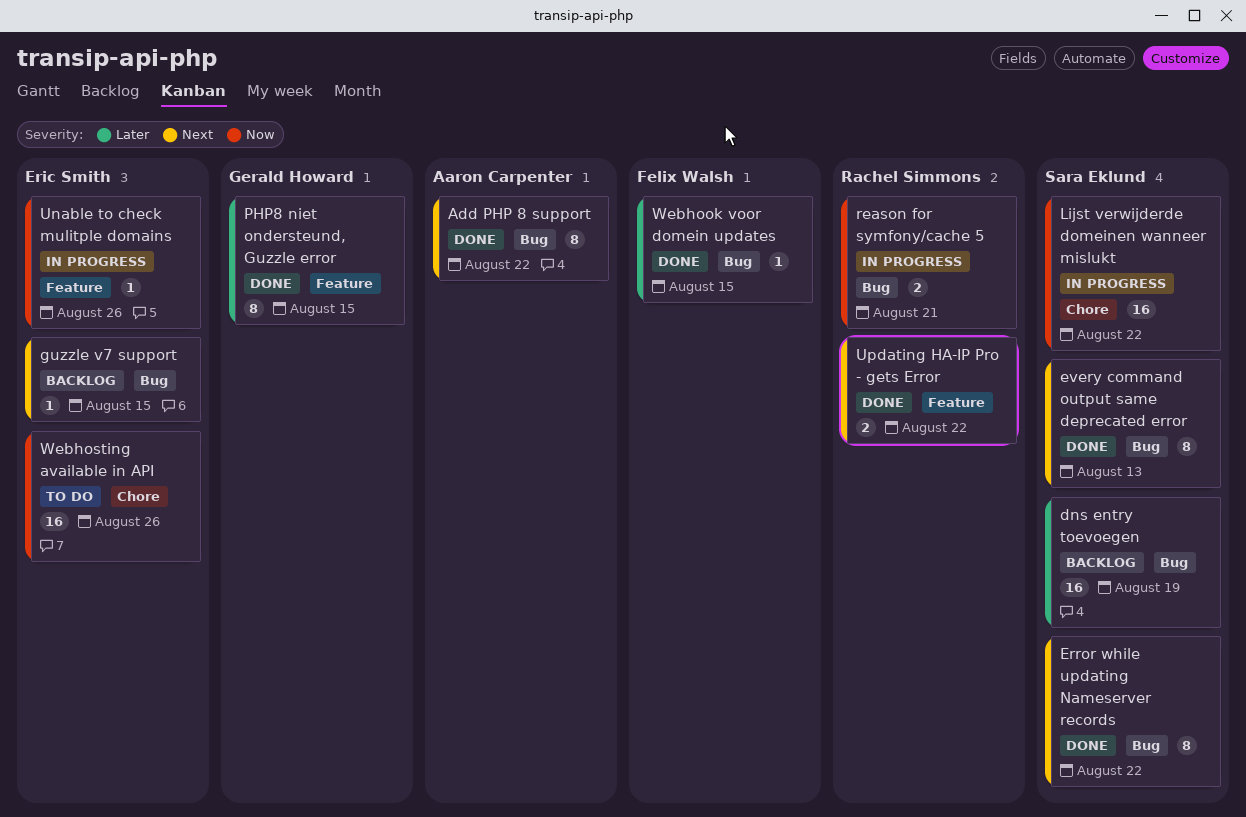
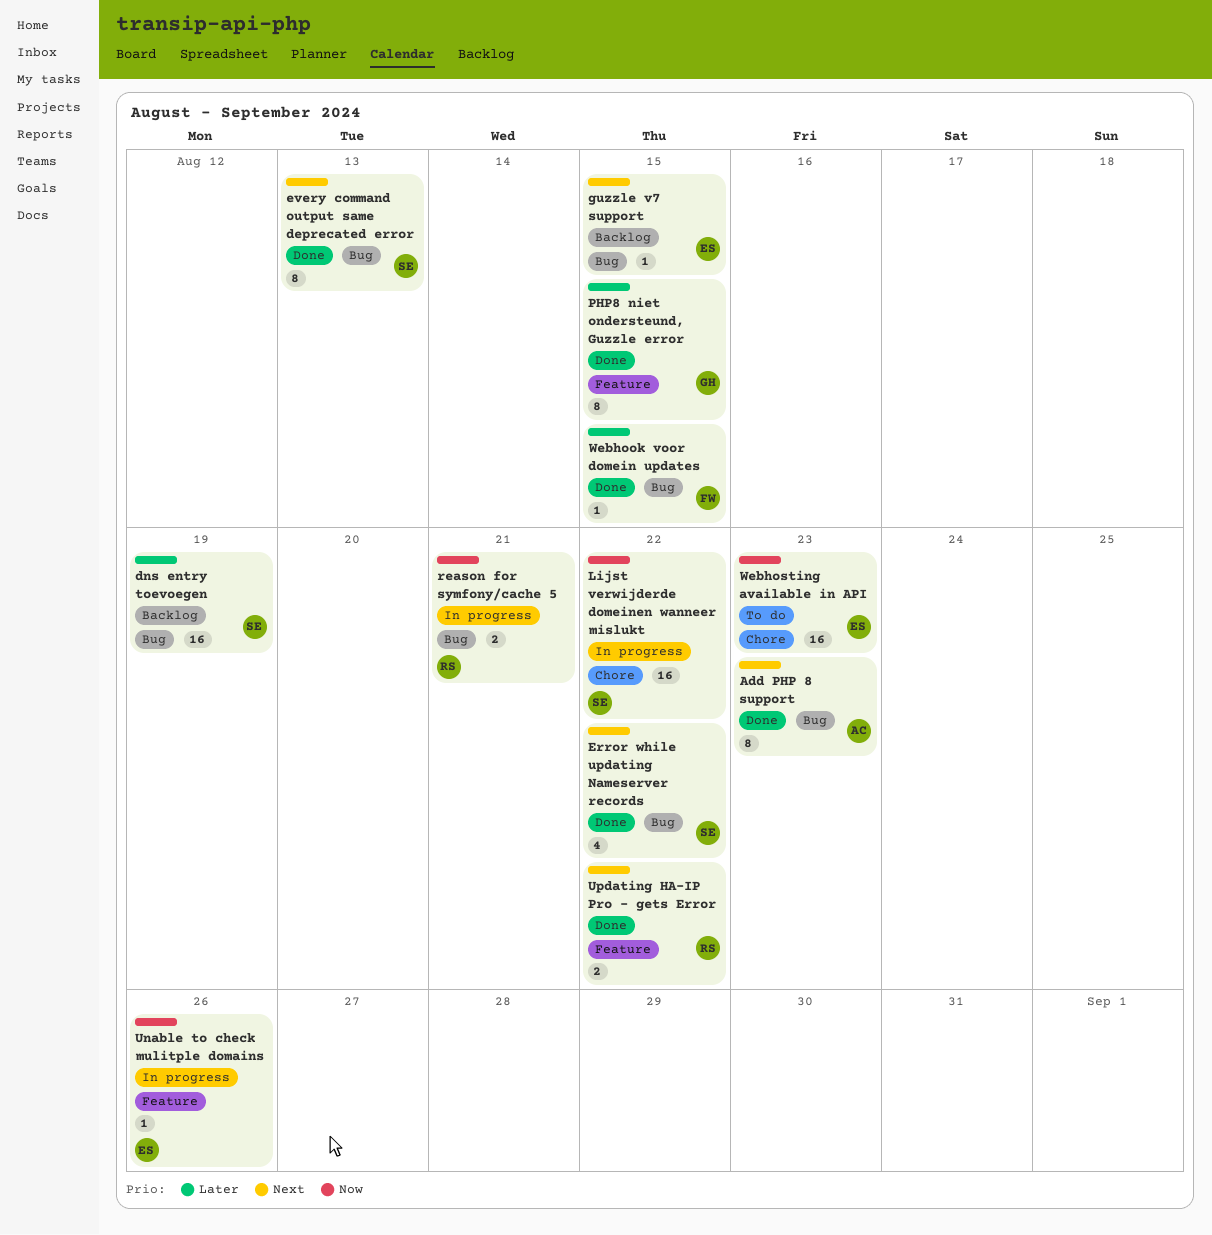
Add PHP 8 support, due: Aug 22 -> Aug 23
Error while updating Nameserver records, estimate: 8 -> 4
Webhosting available in API, due: Aug 26 -> Aug 23

